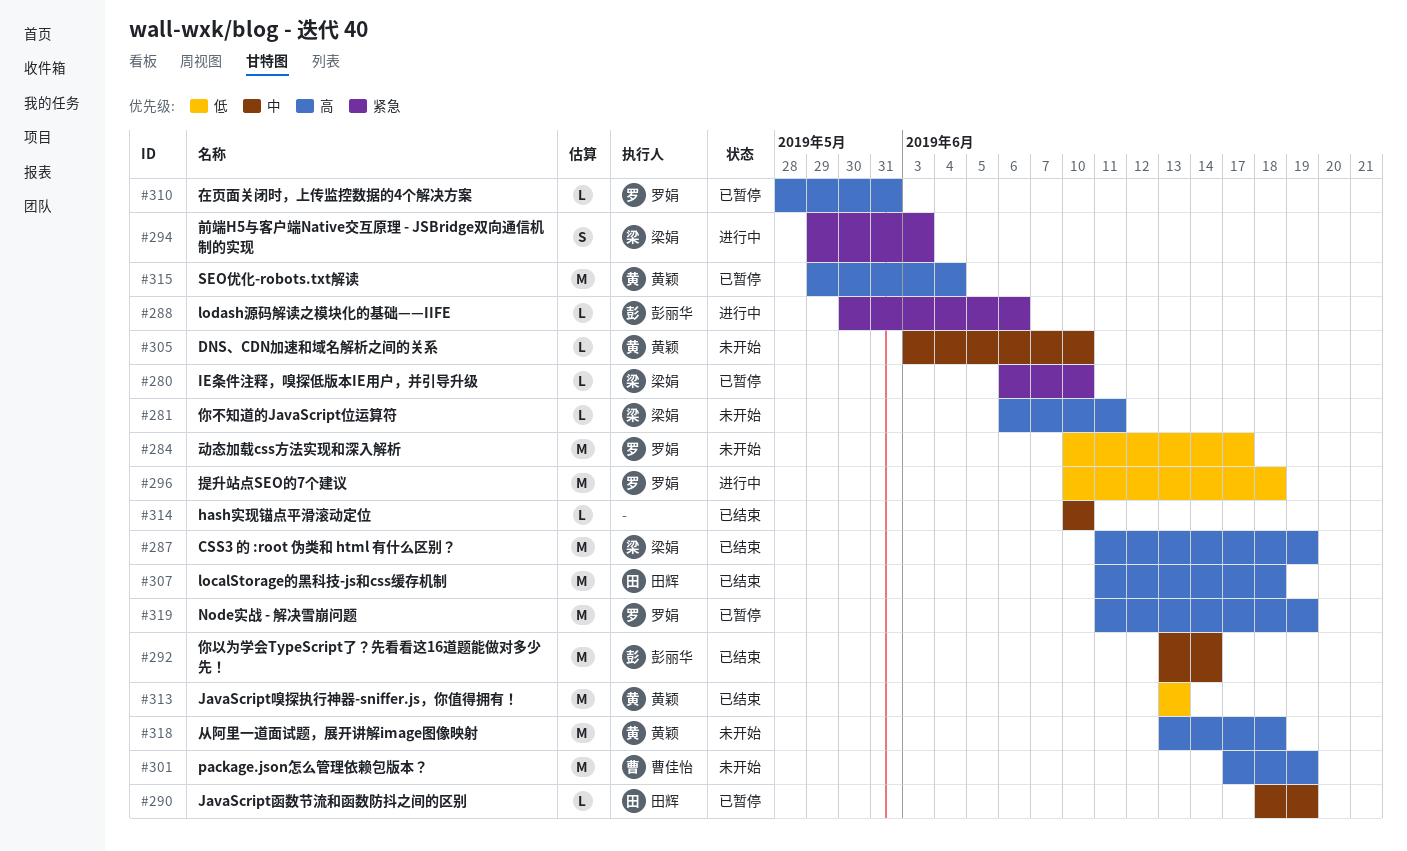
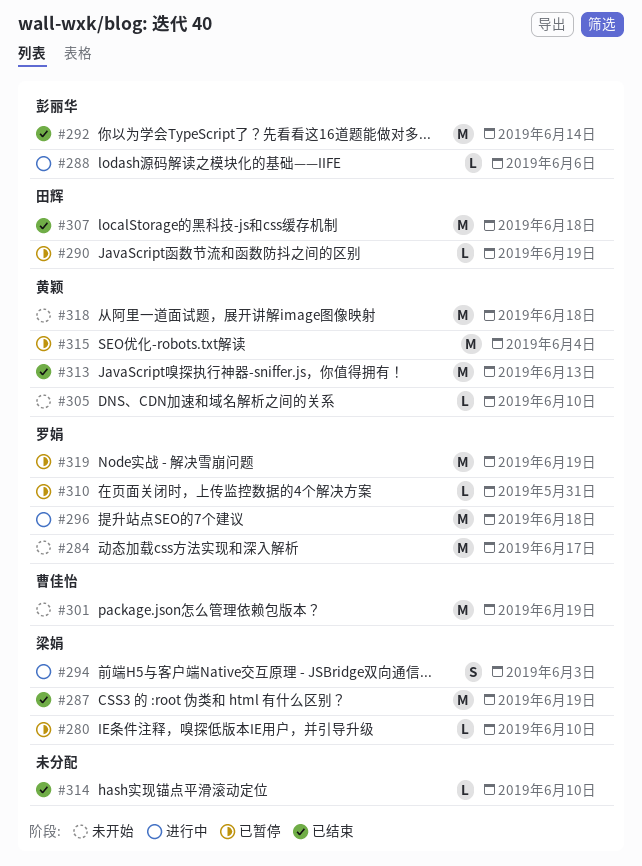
#281: present -> none

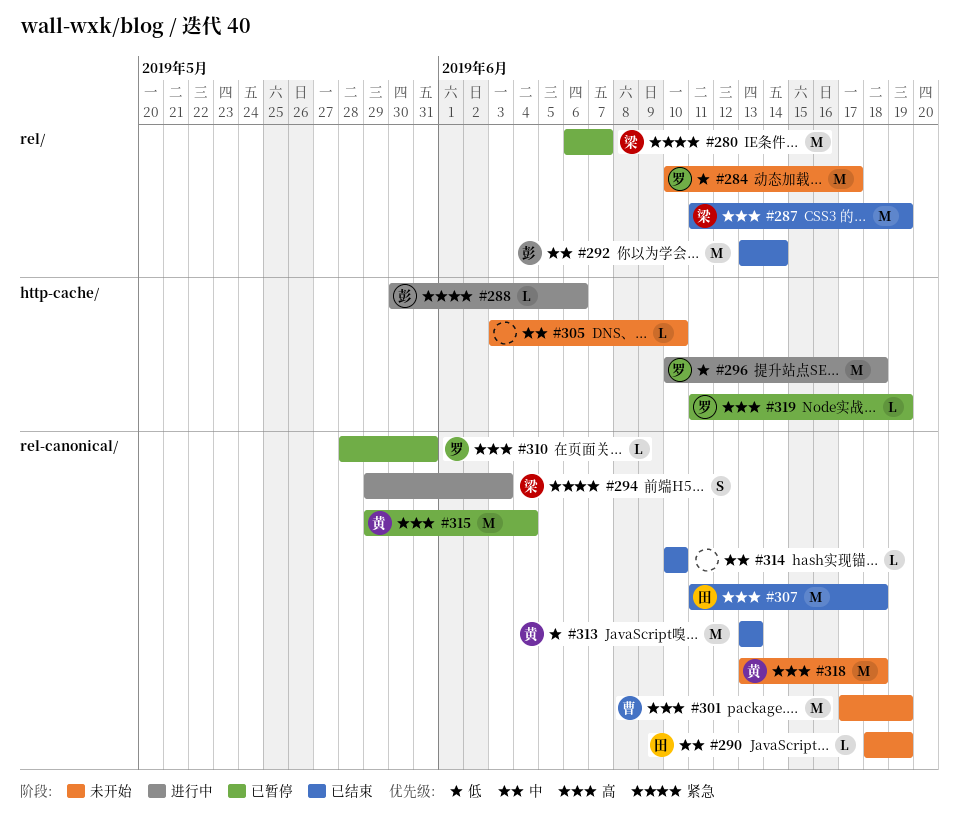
#280, estimate: L -> M
#280, due: Jun 10 -> Jun 7
#290, status: 已暂停 -> 未开始
#305, owner: 黄颖 -> none
#319, estimate: M -> L

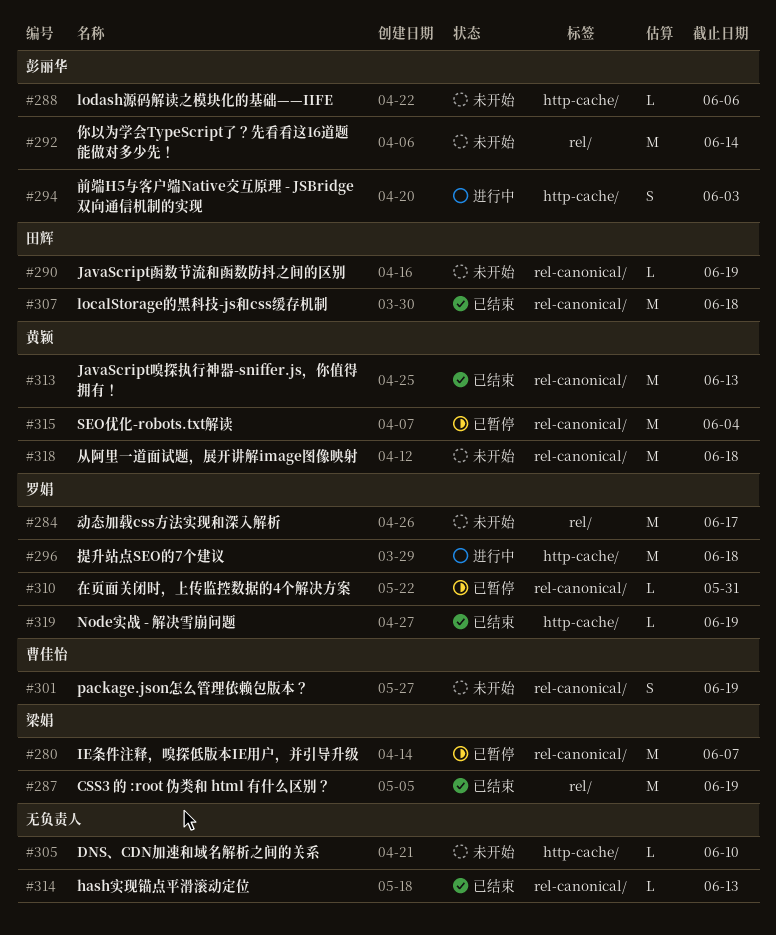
#280, label: rel/ -> rel-canonical/
#288, status: 进行中 -> 未开始
#292, status: 已结束 -> 未开始
#294, owner: 梁娟 -> 彭丽华
#294, label: rel-canonical/ -> http-cache/
#301, estimate: M -> S
#314, due: Jun 10 -> Jun 13
#319, status: 已暂停 -> 已结束

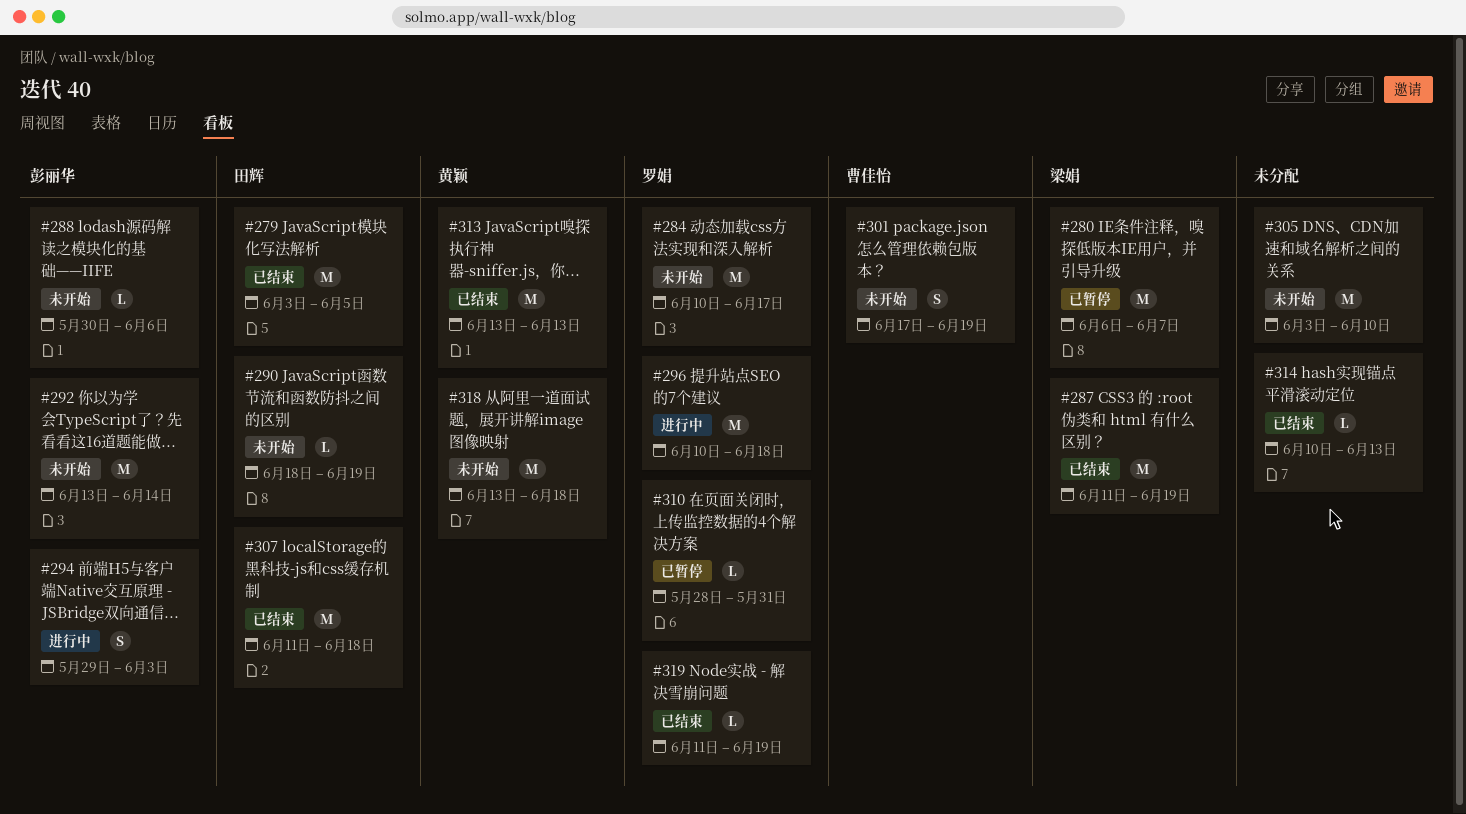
#279: none -> present
#305, estimate: L -> M
#315: present -> none

